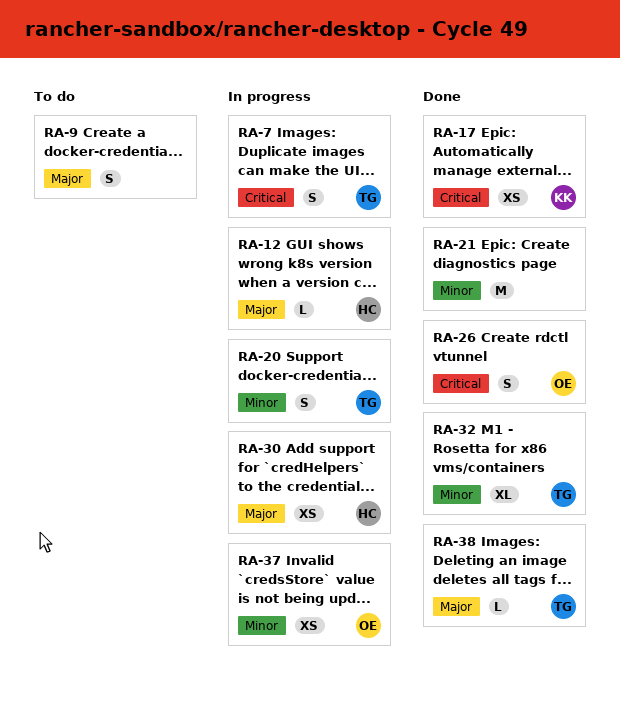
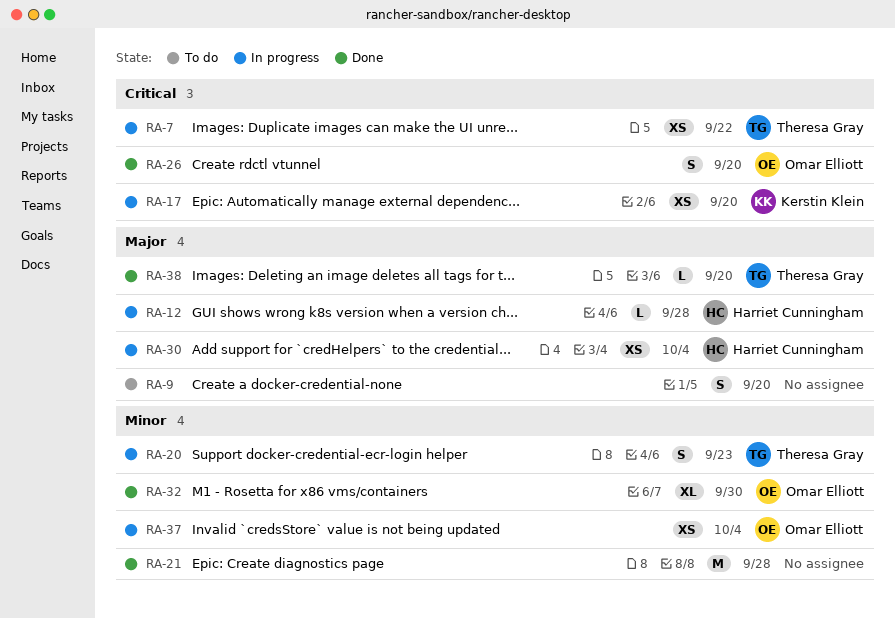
RA-7, estimate: S -> XS
RA-17, status: Done -> In progress
RA-32, owner: Theresa Gray -> Omar Elliott

